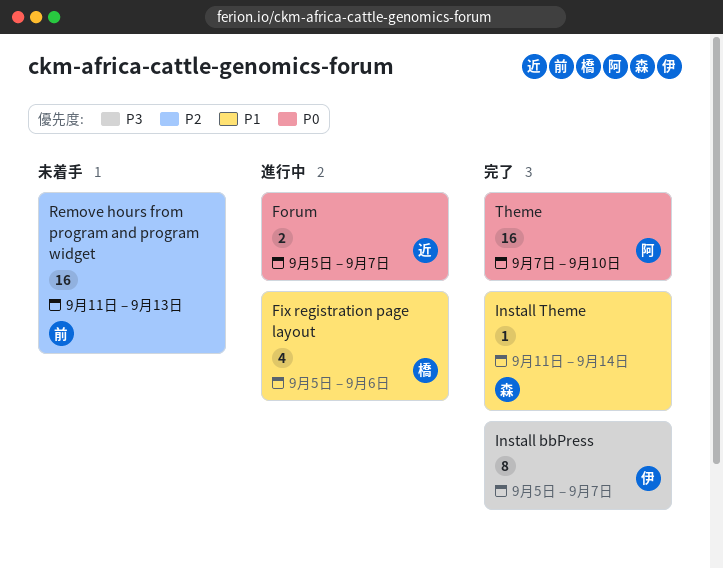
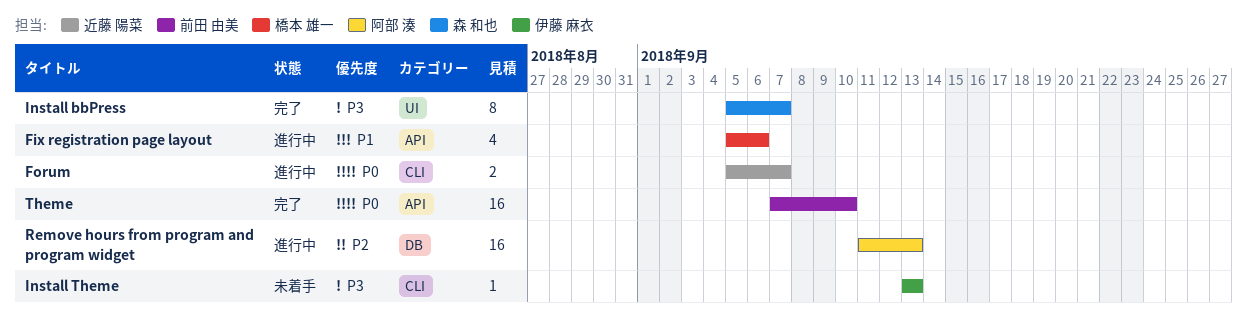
Install bbPress, owner: 伊藤 麻衣 -> 森 和也
Install Theme, status: 完了 -> 未着手
Install Theme, owner: 森 和也 -> 伊藤 麻衣
Install Theme, priority: P1 -> P3
Install Theme, start: Sep 11 -> Sep 13
Install Theme, due: Sep 14 -> Sep 13
Remove hours from program and program widget, status: 未着手 -> 進行中
Remove hours from program and program widget, owner: 前田 由美 -> 阿部 湊
Theme, owner: 阿部 湊 -> 前田 由美

